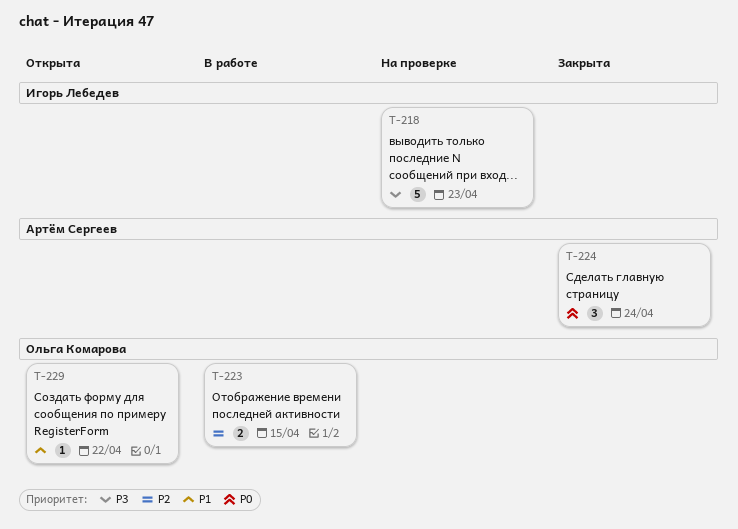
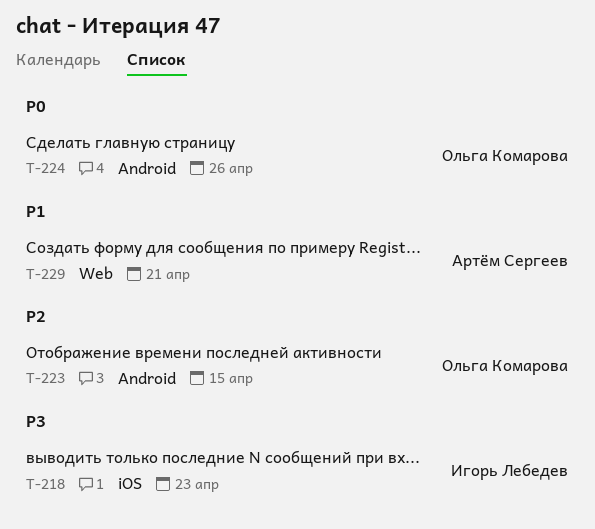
T-224, owner: Артём Сергеев -> Ольга Комарова
T-224, due: Apr 24 -> Apr 26
T-229, owner: Ольга Комарова -> Артём Сергеев
T-229, due: Apr 22 -> Apr 21

